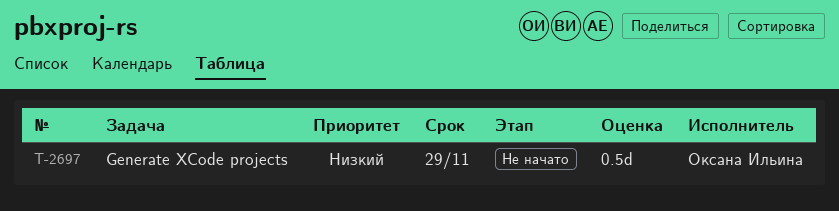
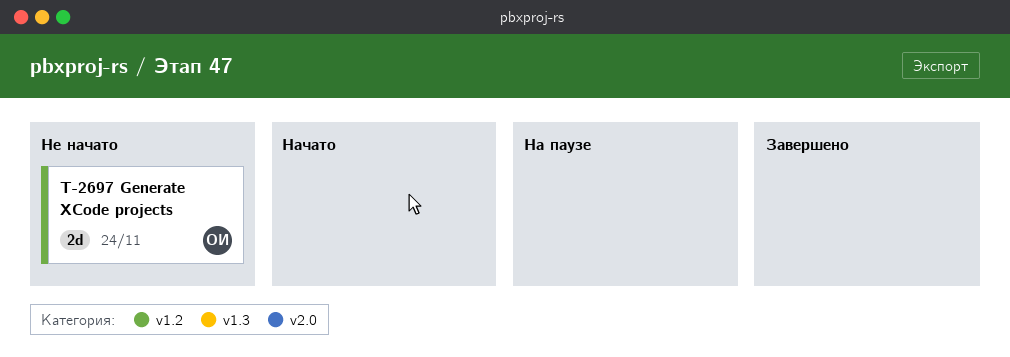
T-2697, estimate: 0.5d -> 2d
T-2697, due: Nov 29 -> Nov 24

